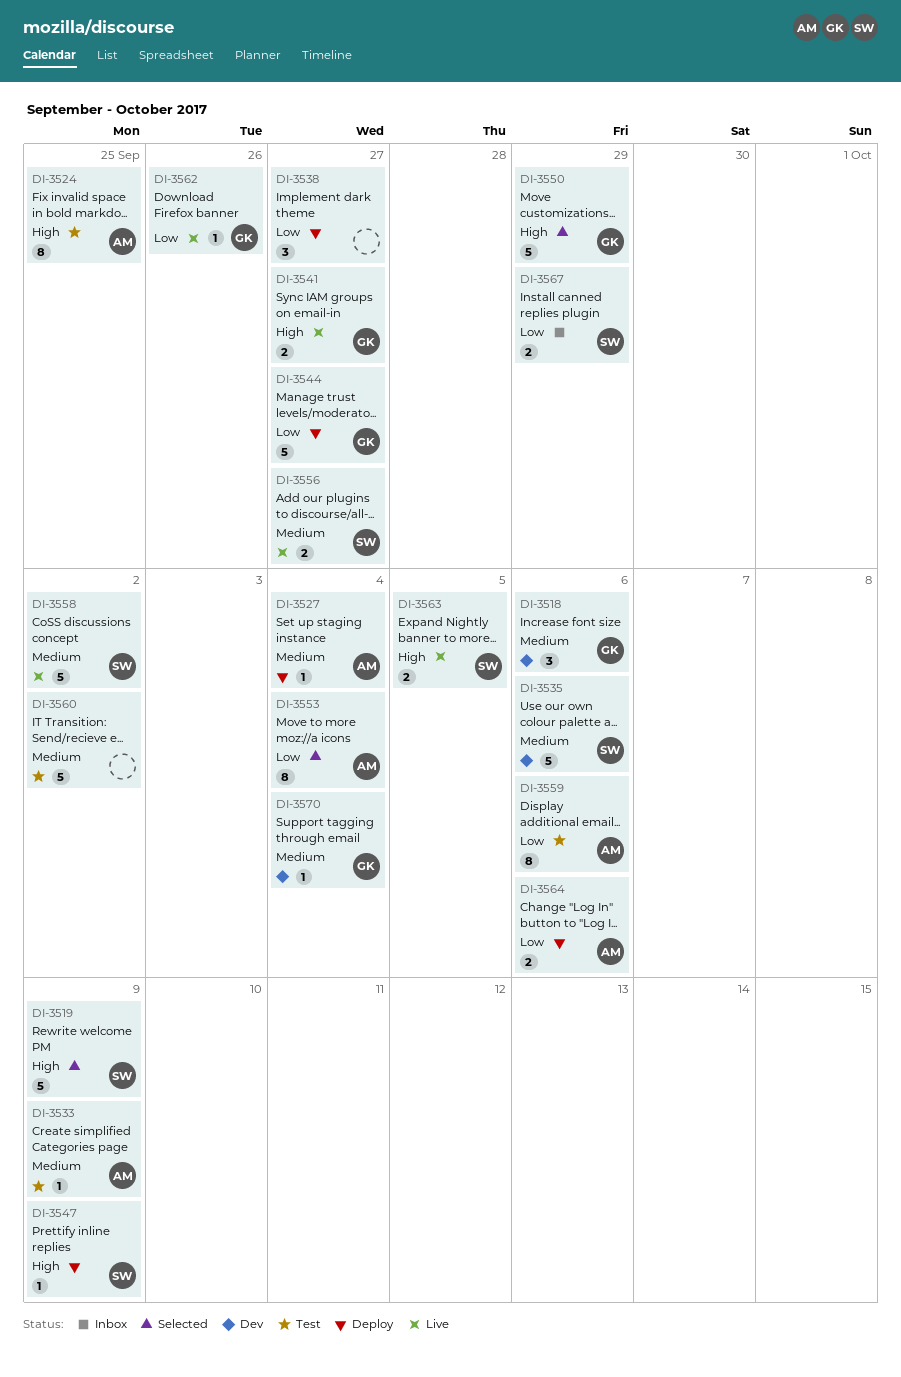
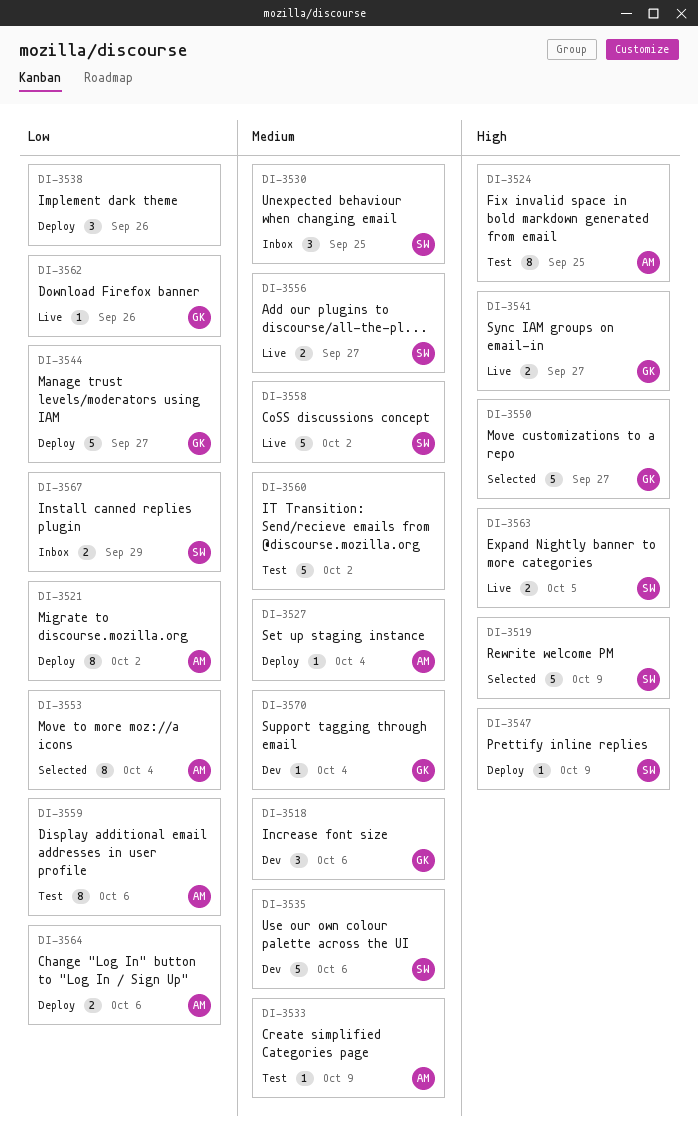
DI-3521: none -> present
DI-3530: none -> present
DI-3538, due: Sep 27 -> Sep 26
DI-3550, due: Sep 29 -> Sep 27

